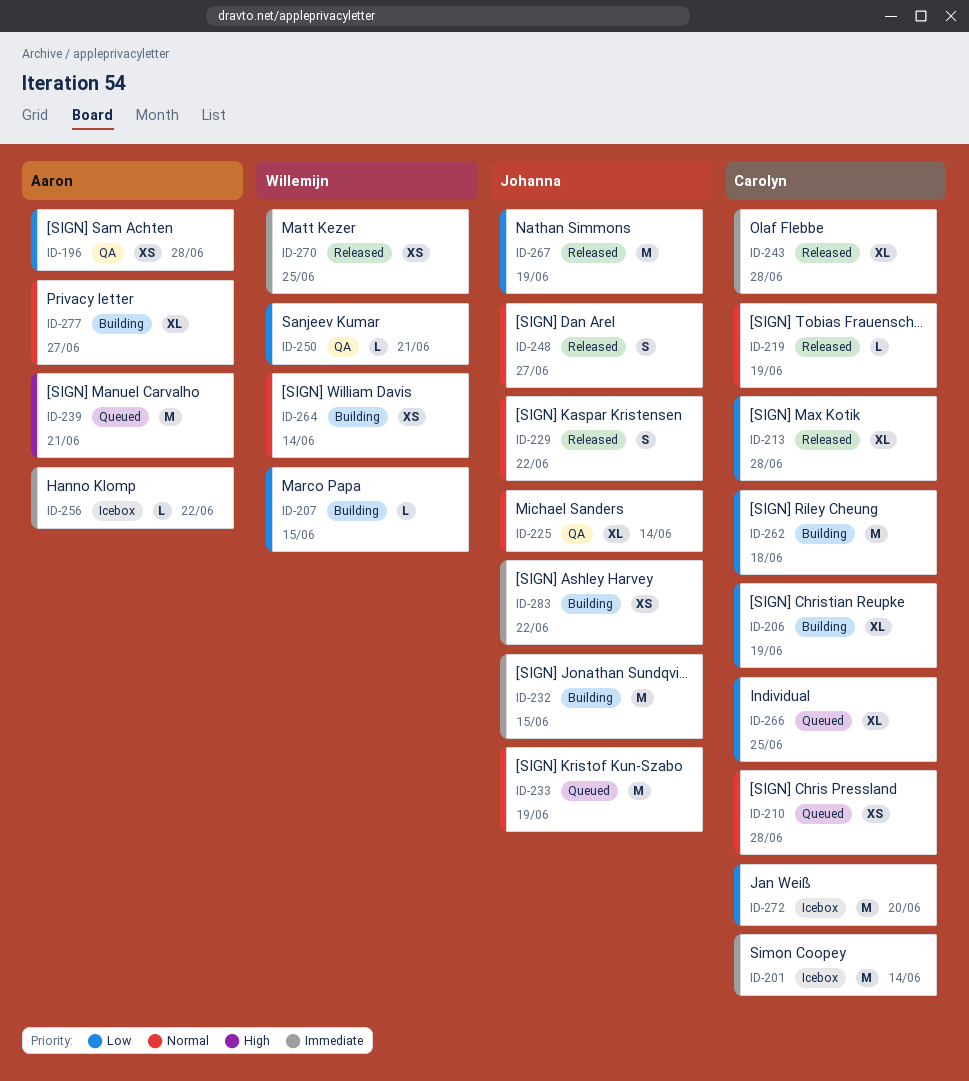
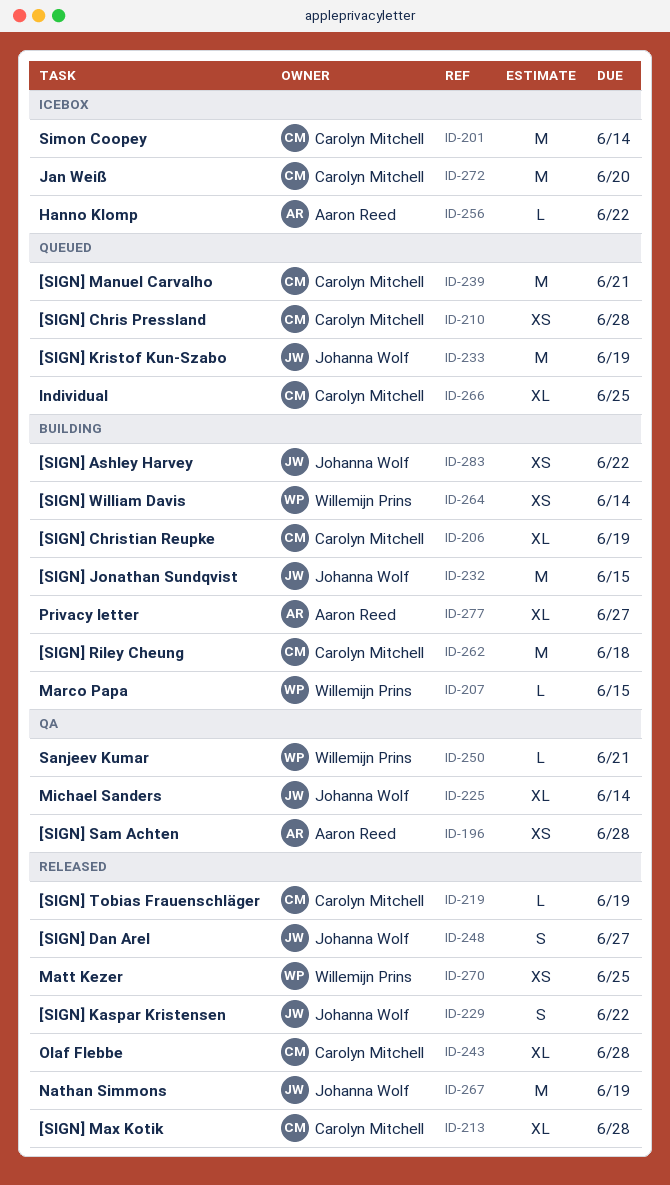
ID-239, owner: Aaron Reed -> Carolyn Mitchell

